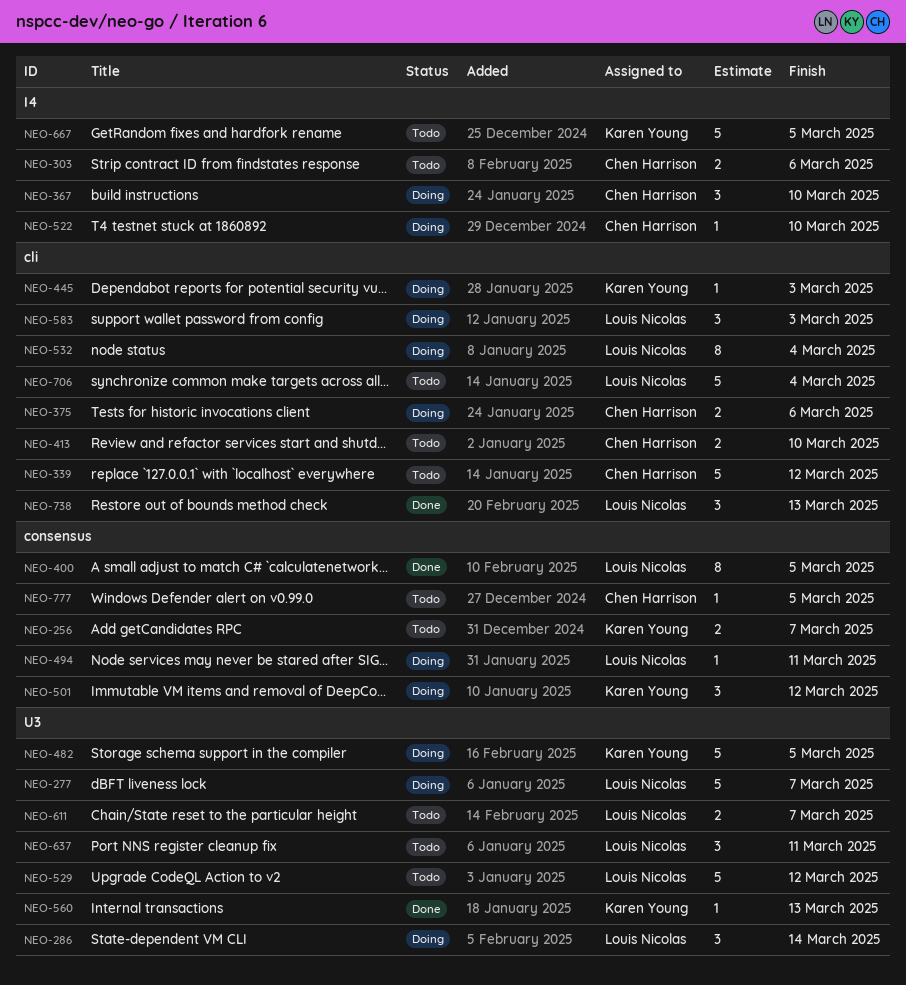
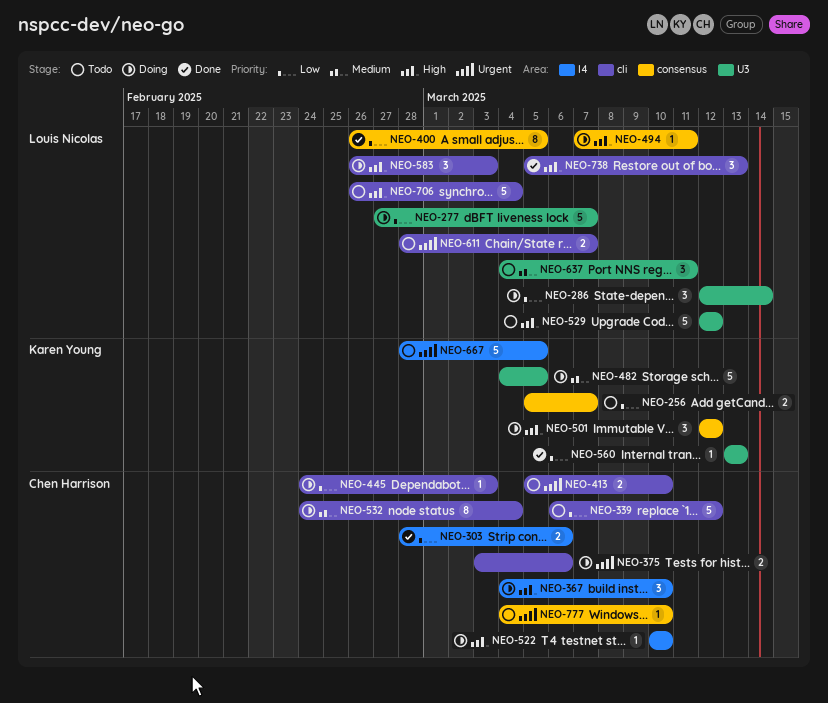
NEO-303, status: Todo -> Done
NEO-445, owner: Karen Young -> Chen Harrison
NEO-532, owner: Louis Nicolas -> Chen Harrison
NEO-611, label: U3 -> cli
NEO-777, due: Mar 5 -> Mar 10

